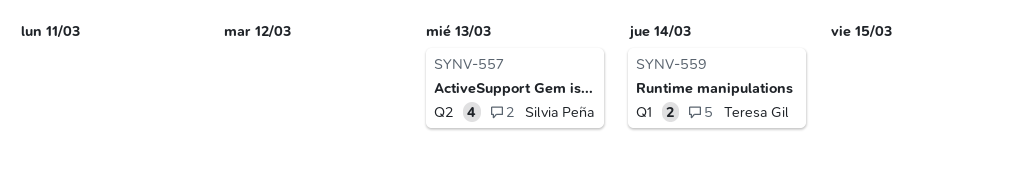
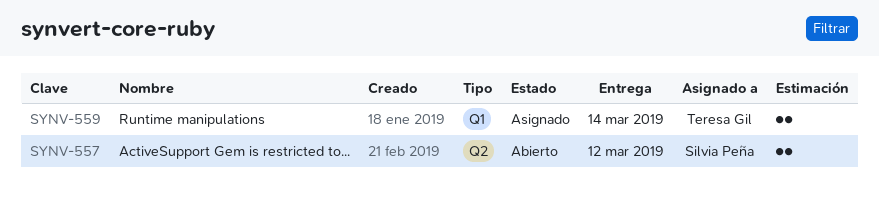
SYNV-557, estimate: 4 -> 2
SYNV-557, due: Mar 13 -> Mar 12

